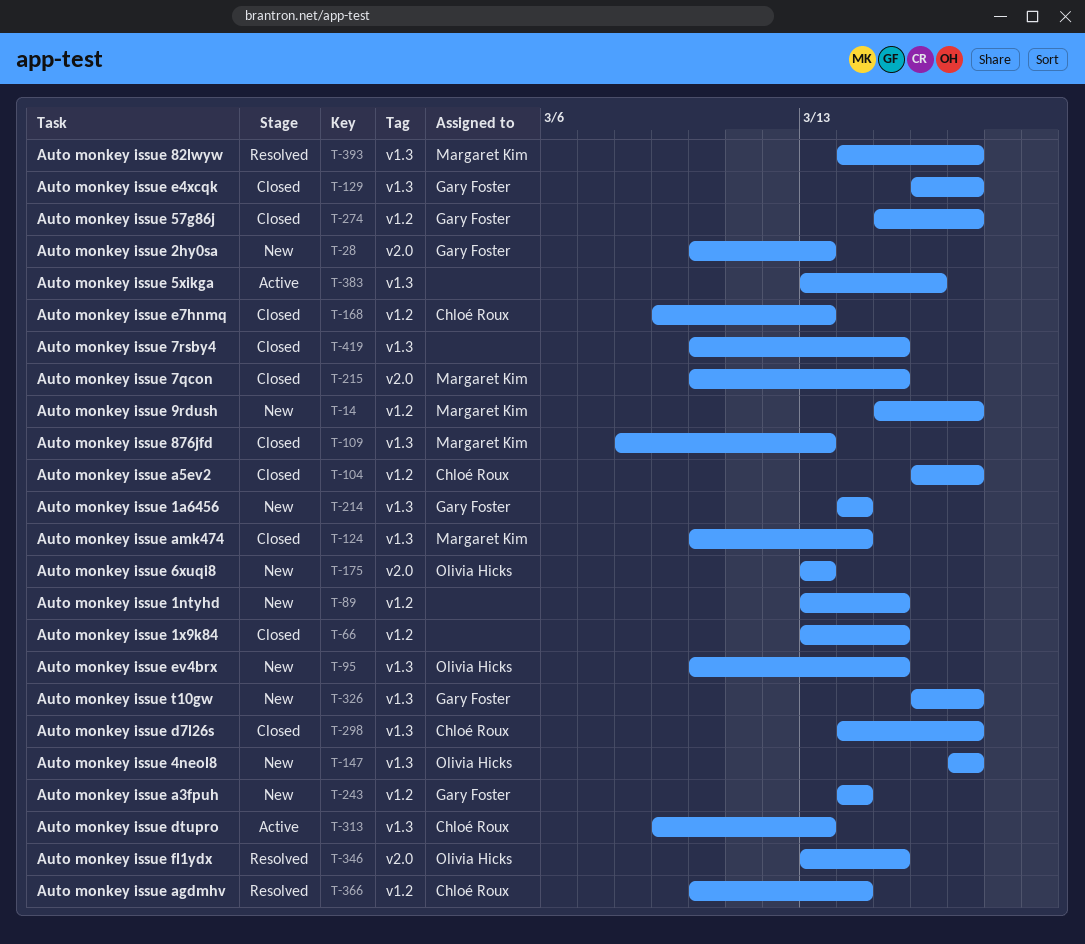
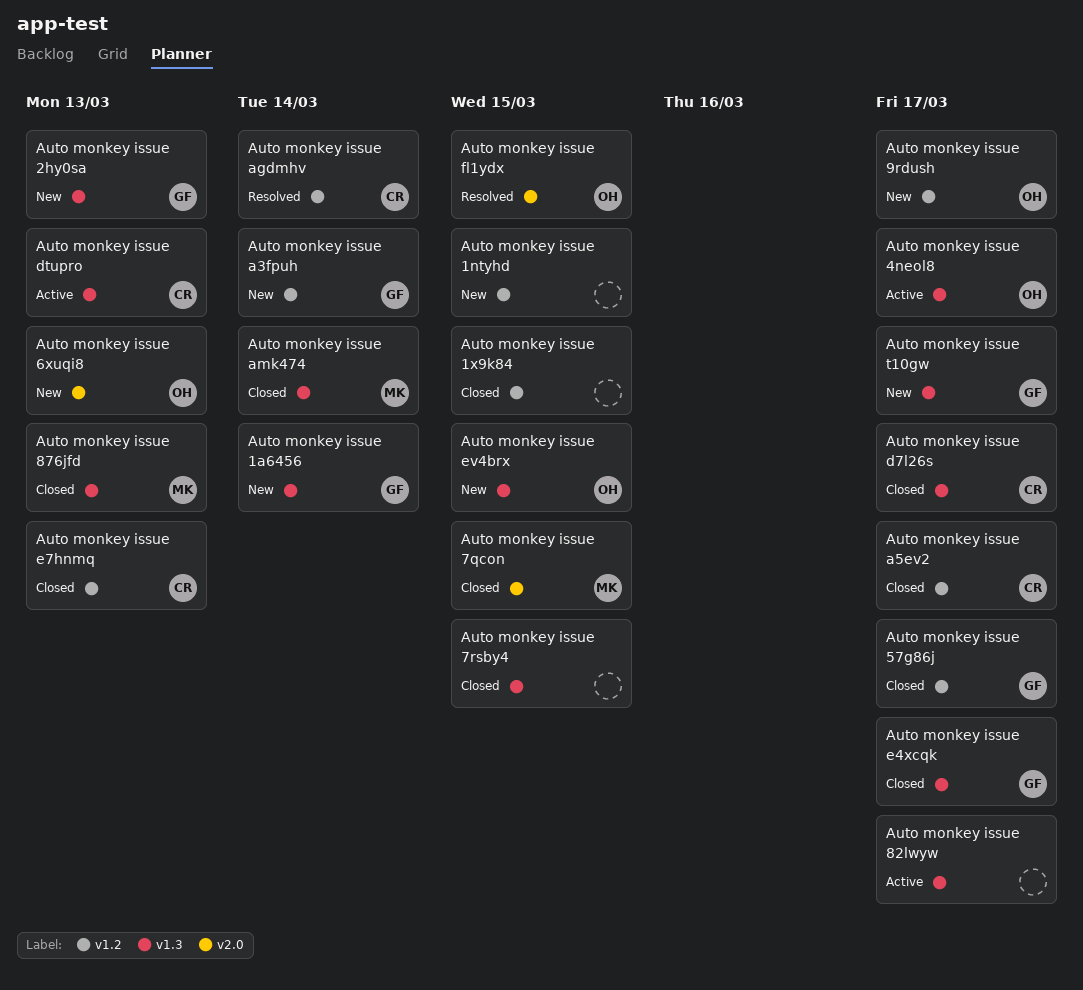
Auto monkey issue 2hy0sa, label: v2.0 -> v1.3
Auto monkey issue 4neol8, status: New -> Active
Auto monkey issue 5xikga: present -> none
Auto monkey issue 82lwyw, status: Resolved -> Active
Auto monkey issue 82lwyw, owner: Margaret Kim -> none
Auto monkey issue 9rdush, owner: Margaret Kim -> Olivia Hicks

